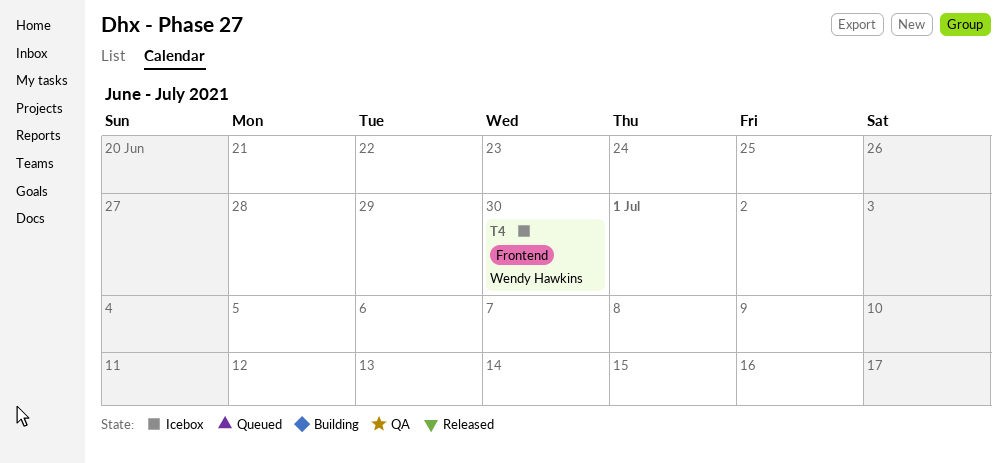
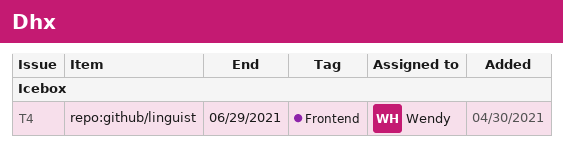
T4, due: Jun 30 -> Jun 29

